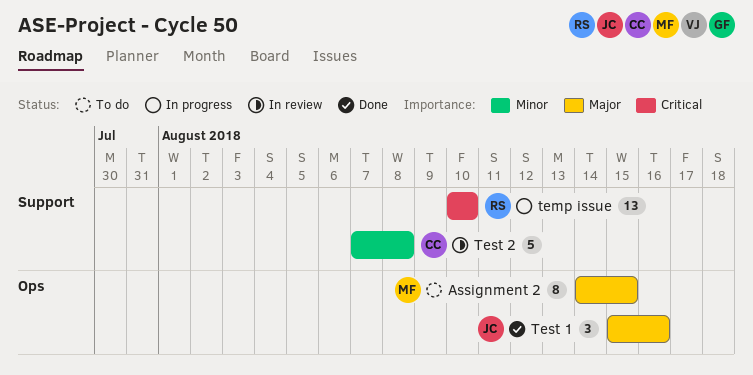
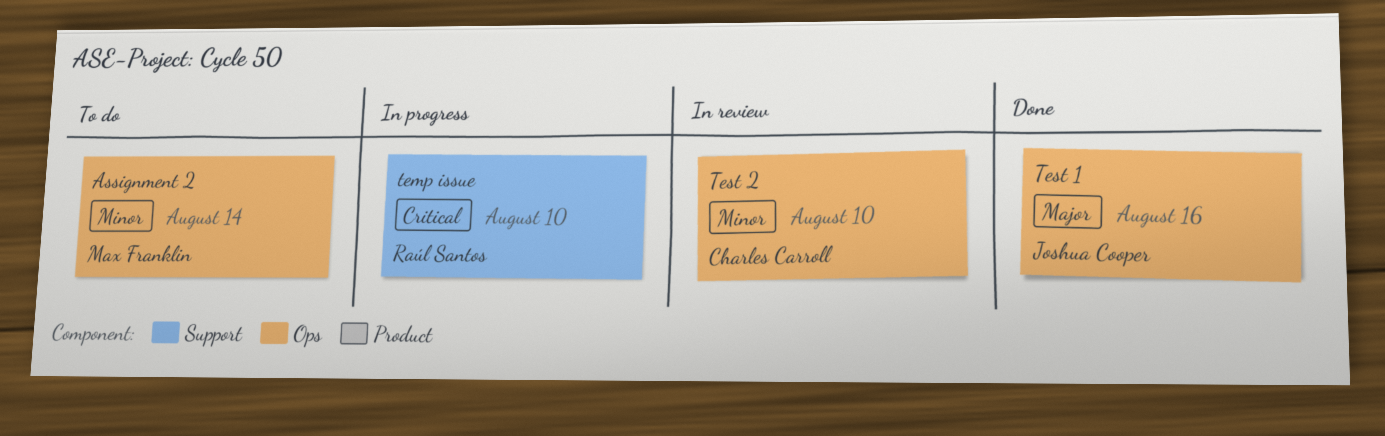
Assignment 2, priority: Major -> Minor
Assignment 2, due: Aug 15 -> Aug 14
Test 2, label: Support -> Ops
Test 2, due: Aug 8 -> Aug 10

